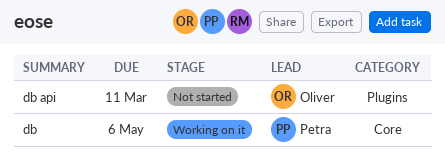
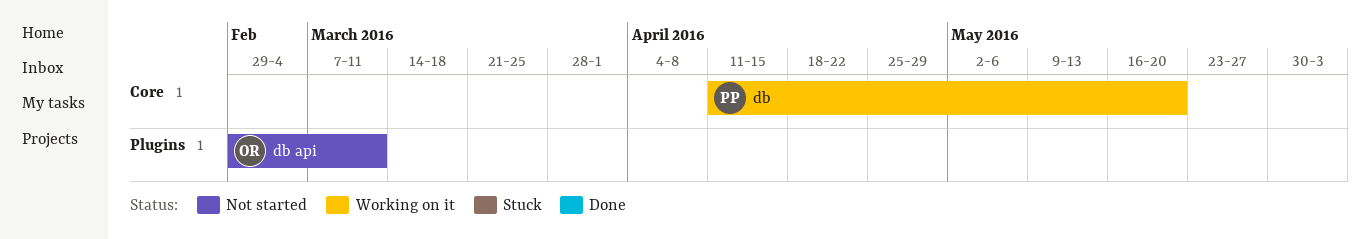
db, due: May 6 -> May 20

